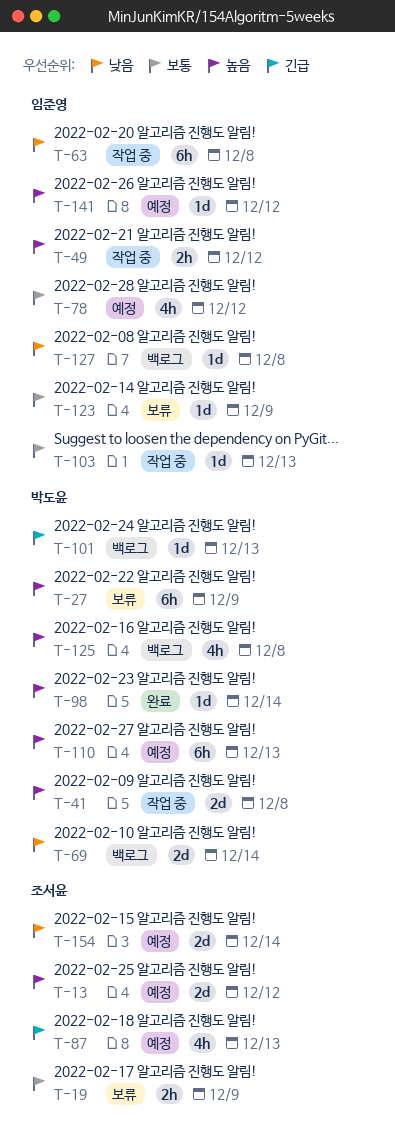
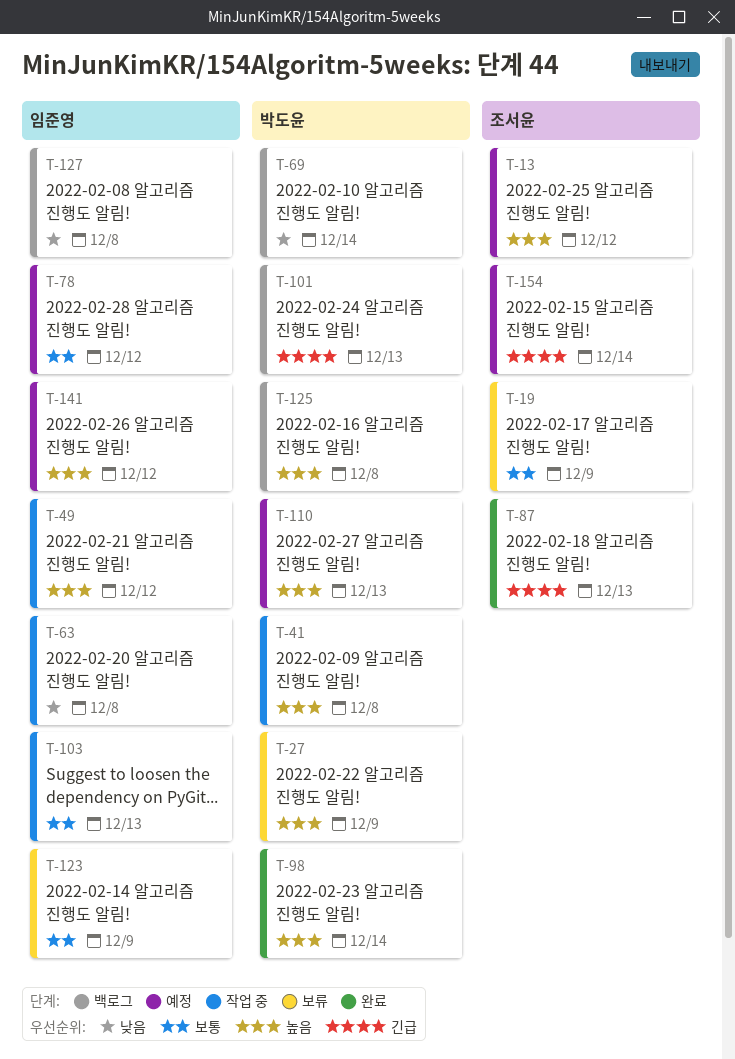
T-87, status: 예정 -> 완료
T-154, priority: 낮음 -> 긴급

